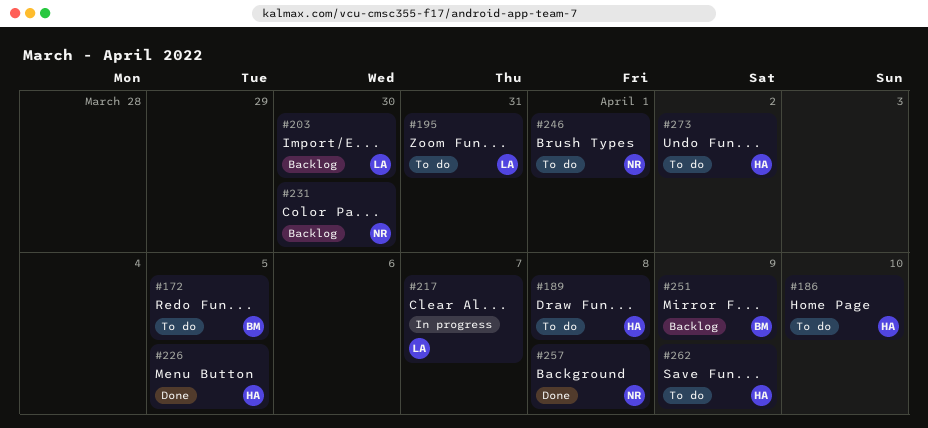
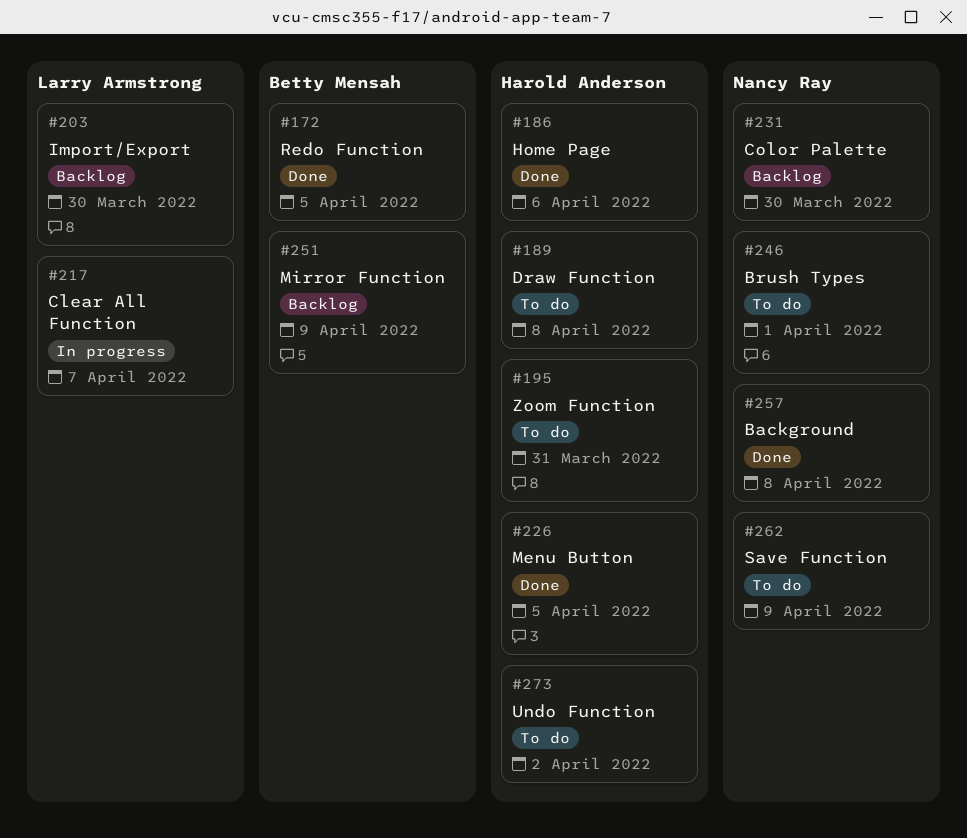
#172, status: To do -> Done
#186, status: To do -> Done
#186, due: Apr 10 -> Apr 6
#195, owner: Larry Armstrong -> Harold Anderson
#262, owner: Harold Anderson -> Nancy Ray

